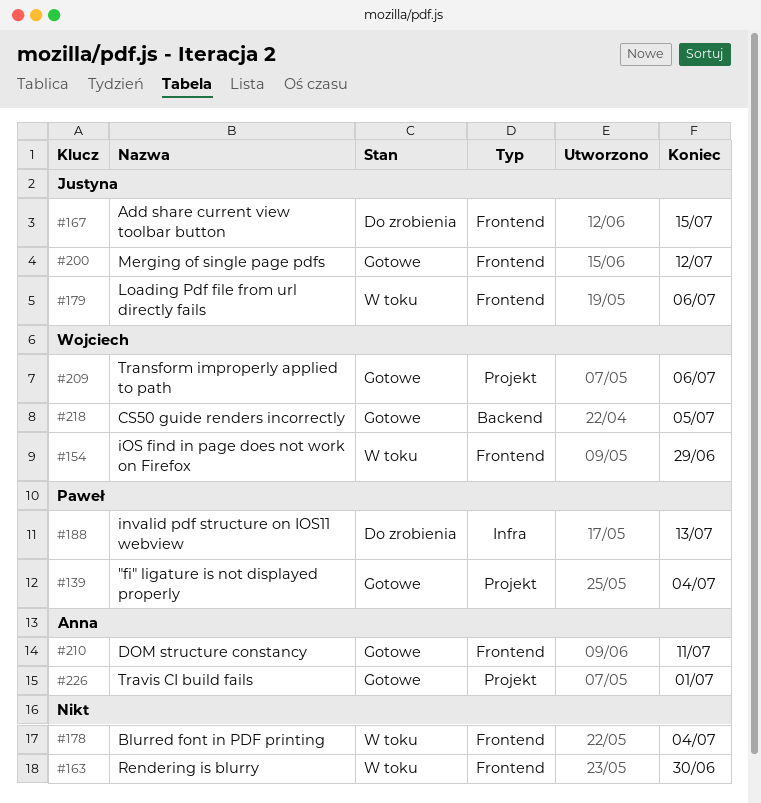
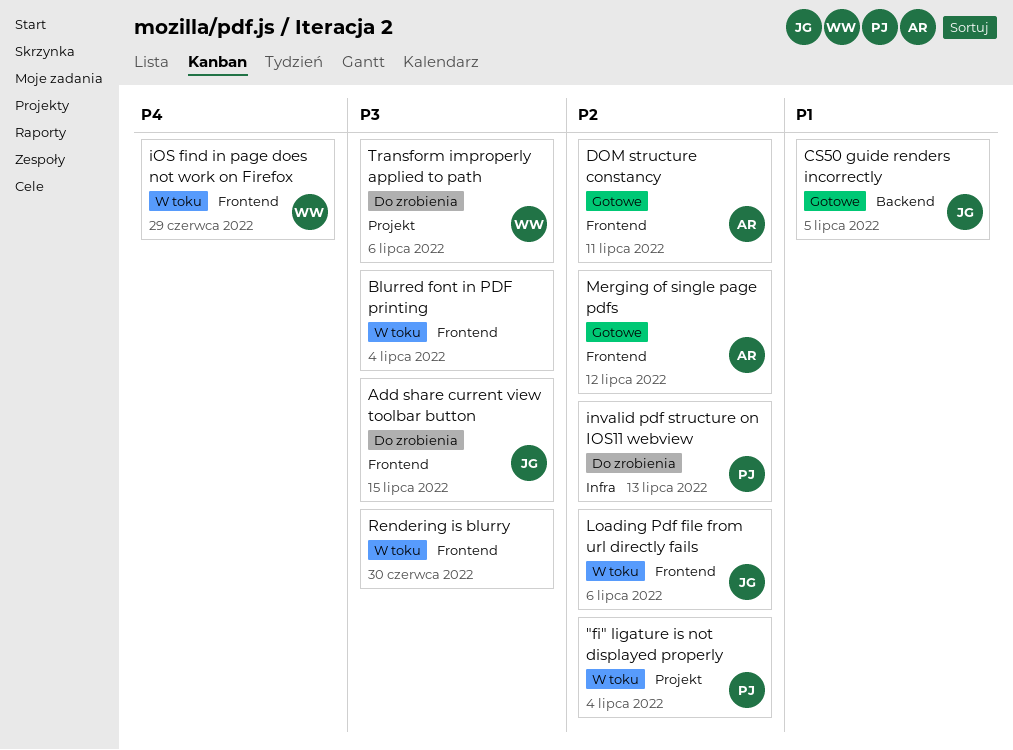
"fi" ligature is not displayed properly, status: Gotowe -> W toku
CS50 guide renders incorrectly, owner: Wojciech -> Justyna
Merging of single page pdfs, owner: Justyna -> Anna
Transform improperly applied to path, status: Gotowe -> Do zrobienia
Travis CI build fails: present -> none

